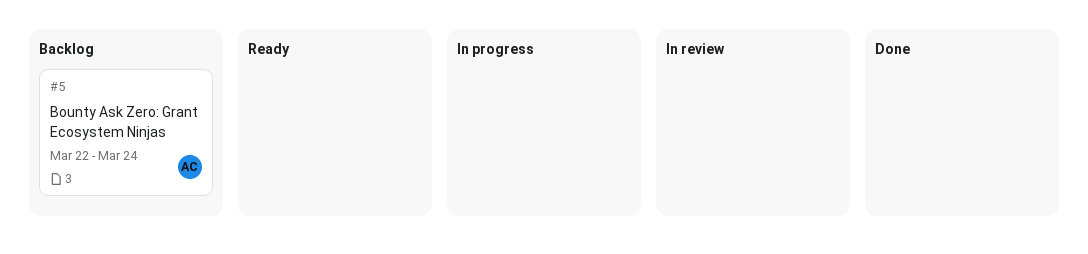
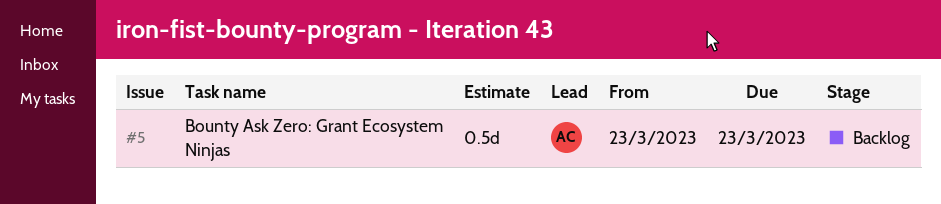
#5, start: Mar 22 -> Mar 23
#5, due: Mar 24 -> Mar 23

